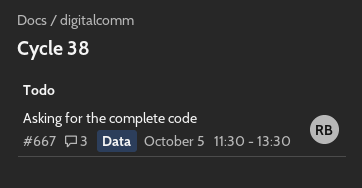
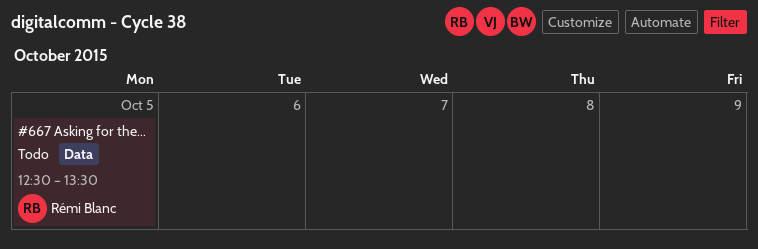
#667, begins: 11:30 -> 12:30

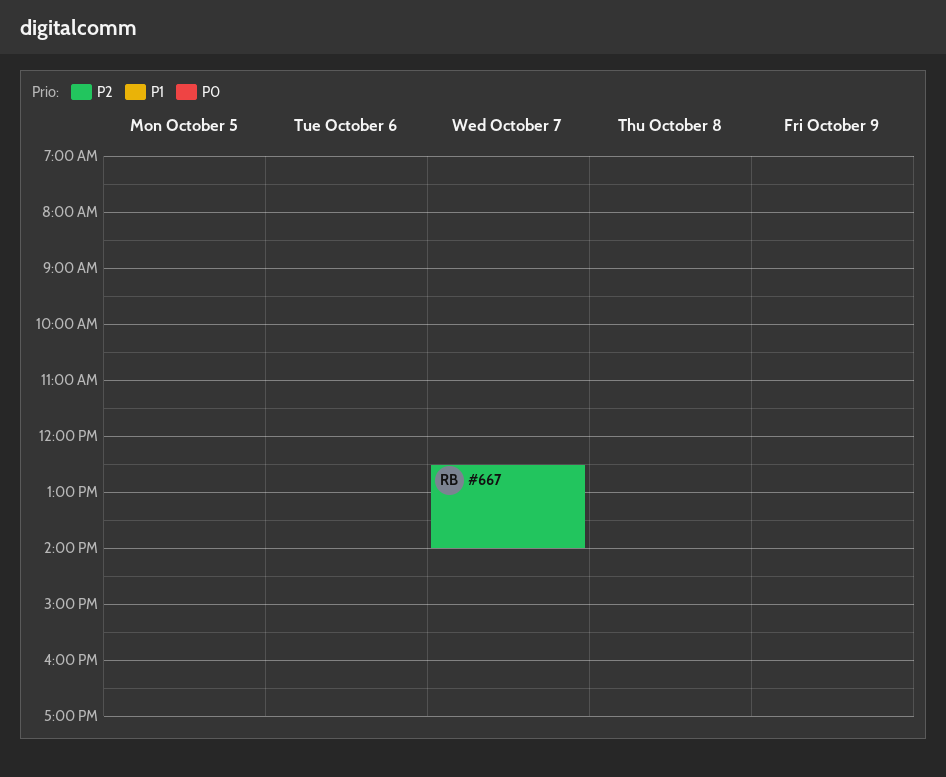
#667, day: Oct 5 -> Oct 7
#667, ends: 13:30 -> 14:00

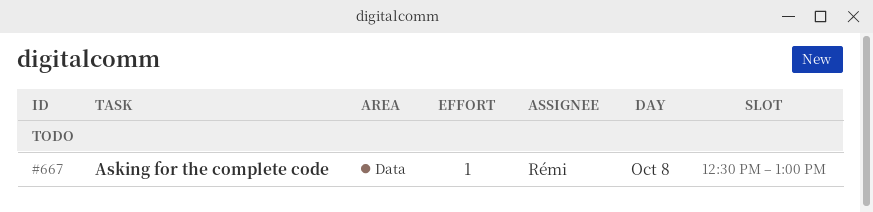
#667, day: Oct 7 -> Oct 8
#667, ends: 14:00 -> 13:00

